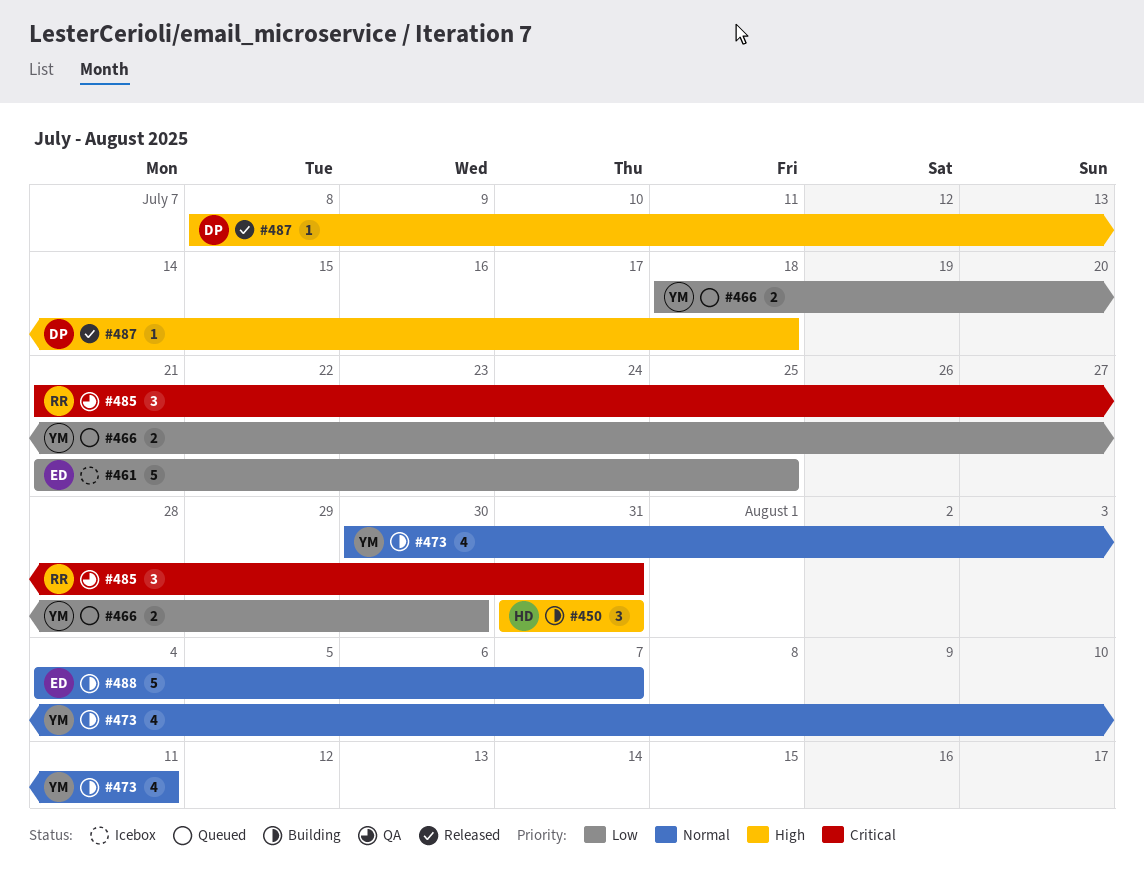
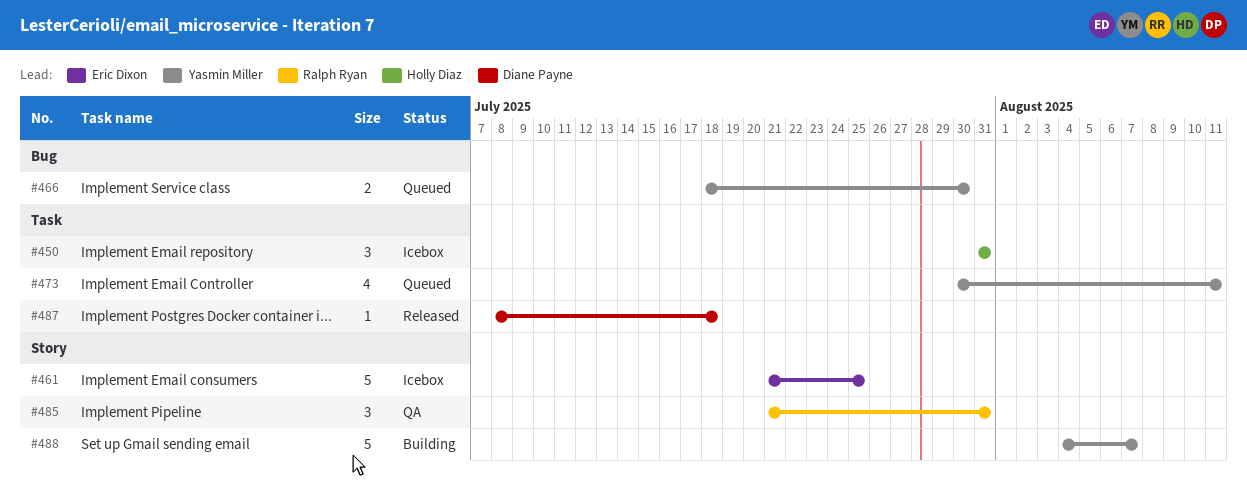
#450, status: Building -> Icebox
#473, status: Building -> Queued
#488, owner: Eric Dixon -> Yasmin Miller

